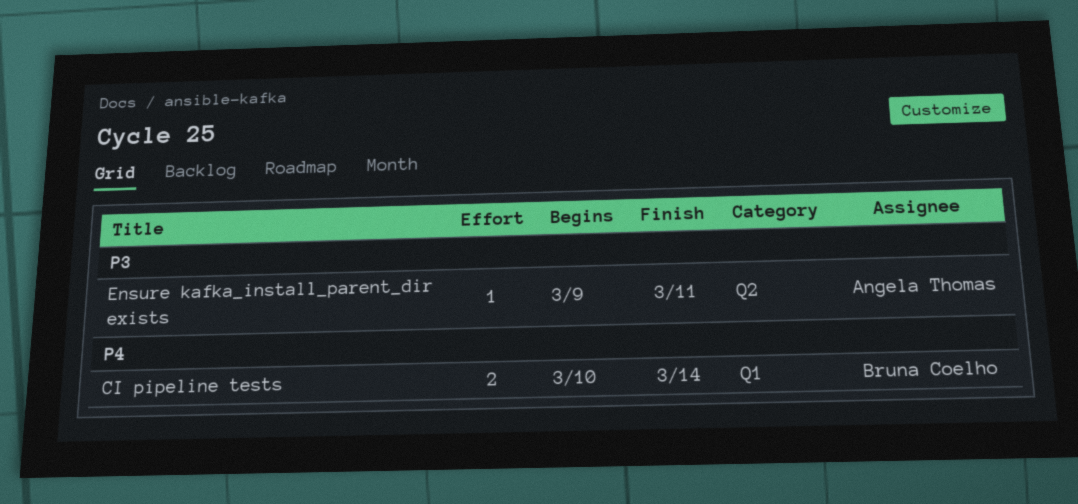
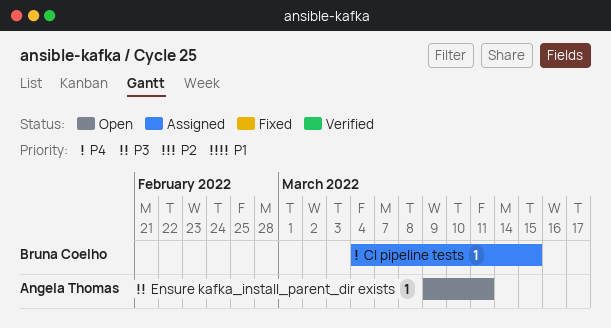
CI pipeline tests, estimate: 2 -> 1
CI pipeline tests, start: Mar 10 -> Mar 4
CI pipeline tests, due: Mar 14 -> Mar 15

